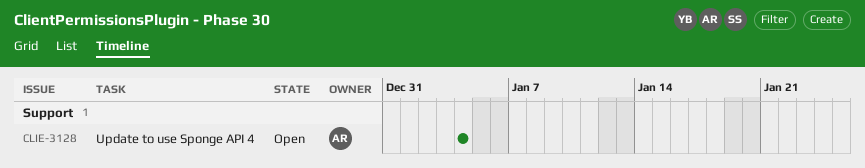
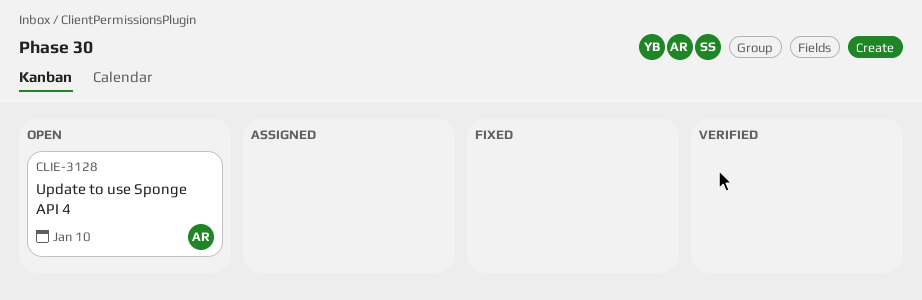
CLIE-3128, due: Jan 4 -> Jan 10

